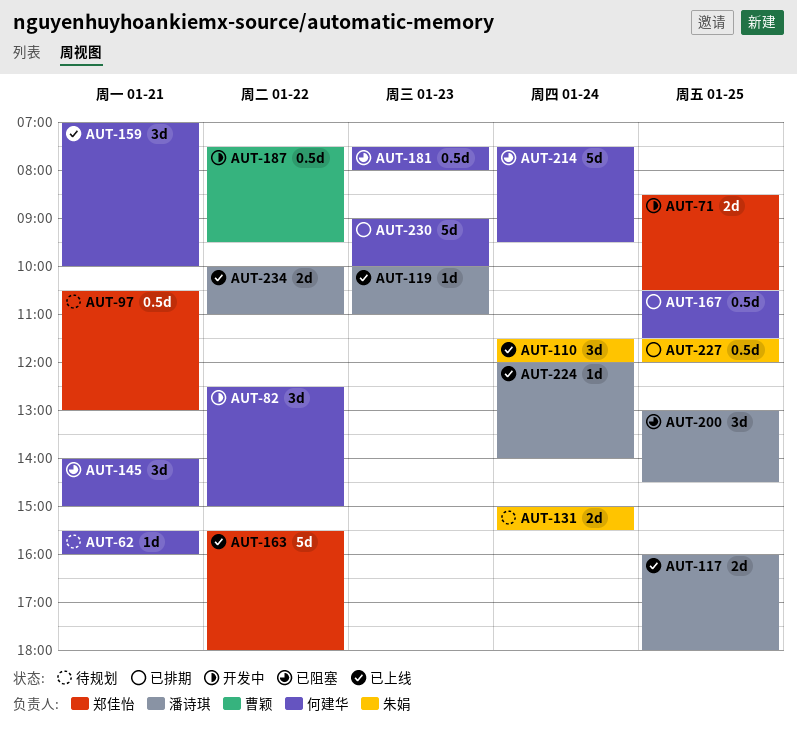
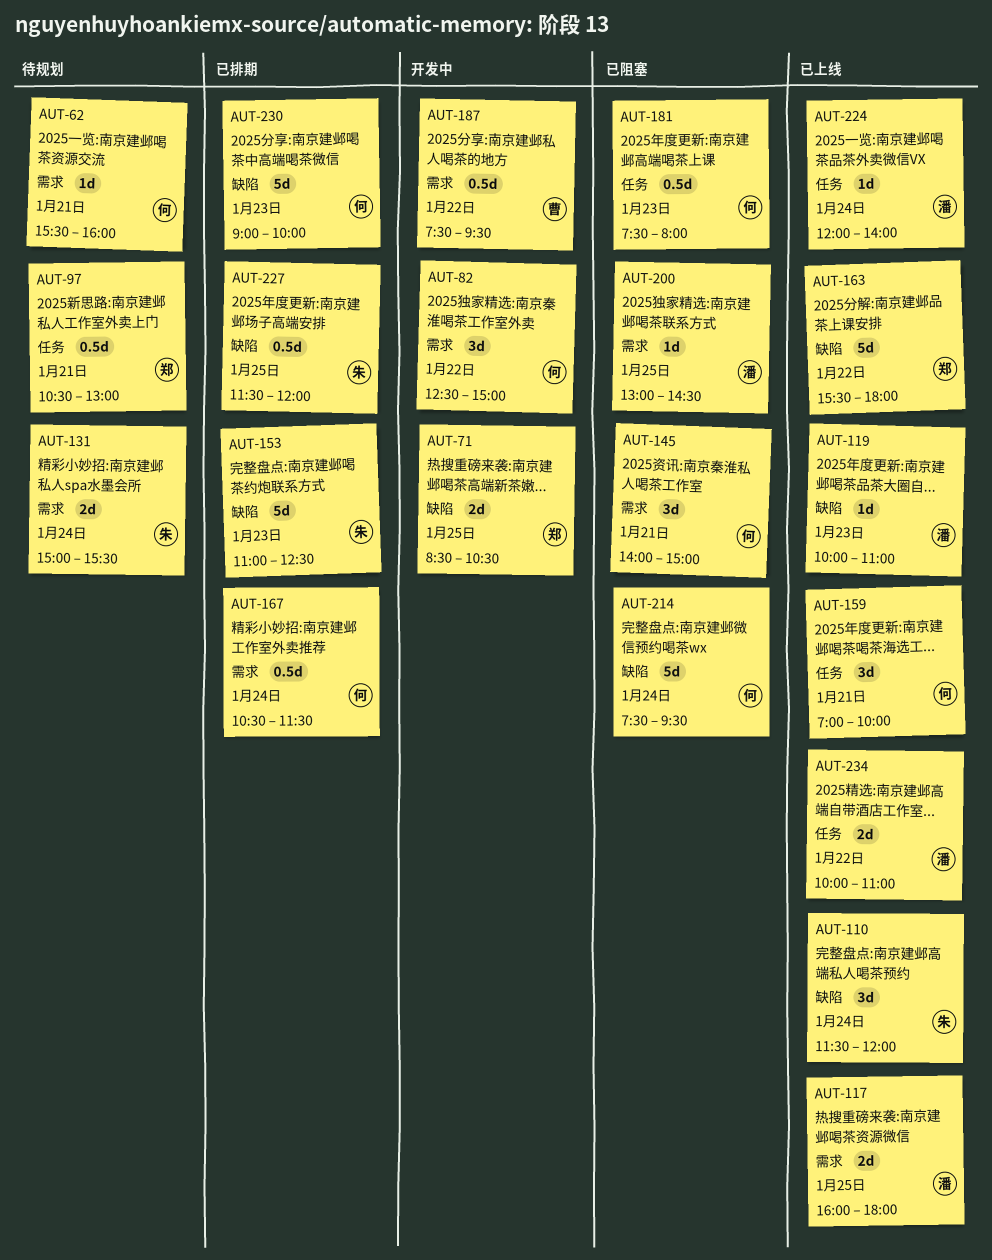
AUT-153: none -> present
AUT-167, day: Jan 25 -> Jan 24
AUT-200, estimate: 3d -> 1d

